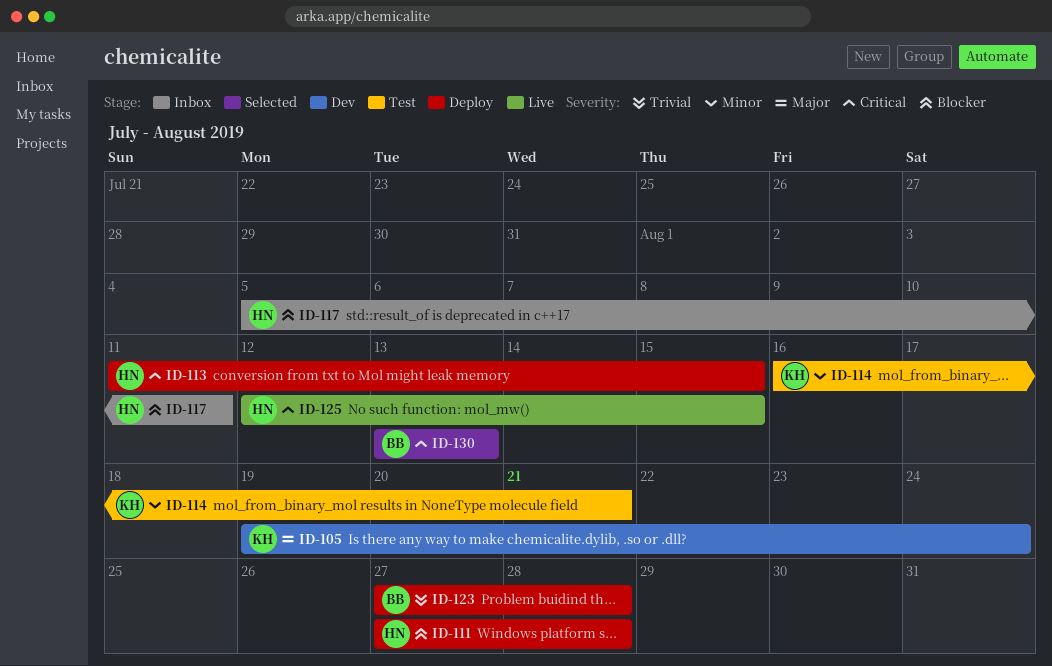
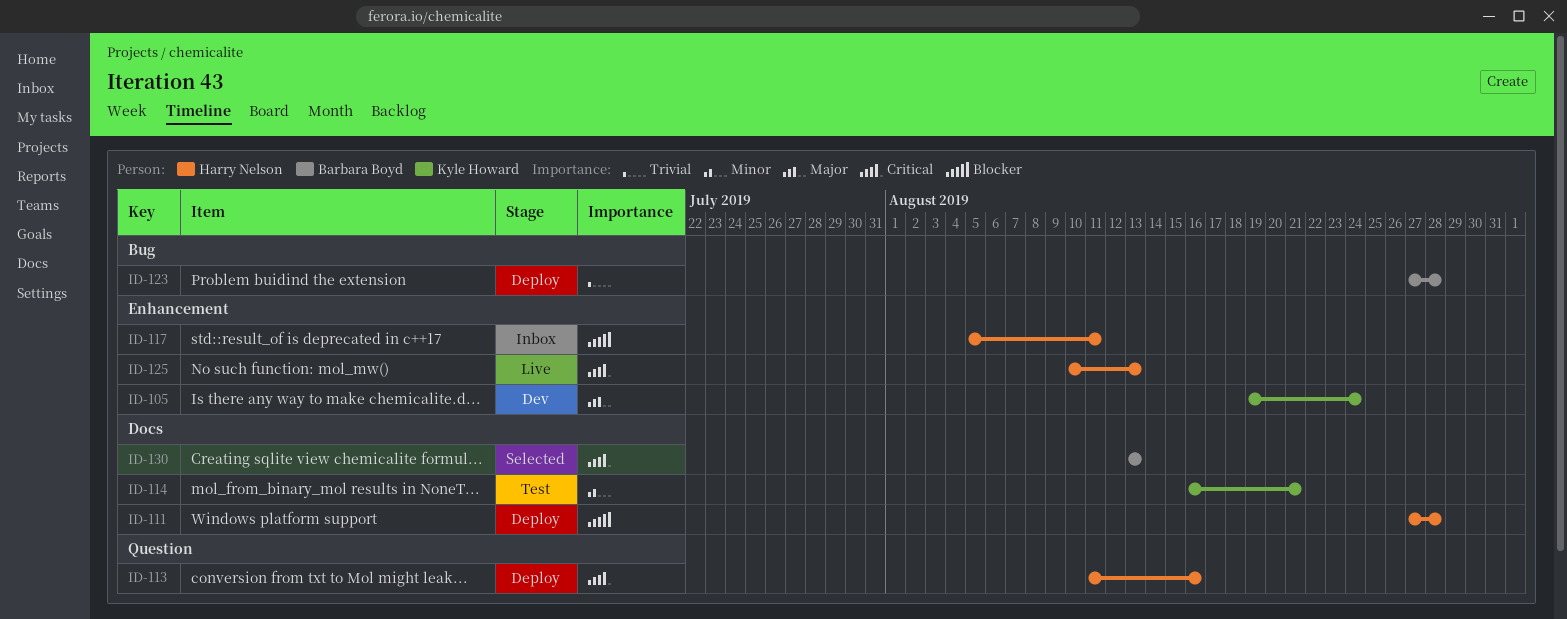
ID-113, due: Aug 15 -> Aug 16
ID-125, start: Aug 12 -> Aug 10
ID-125, due: Aug 15 -> Aug 13

